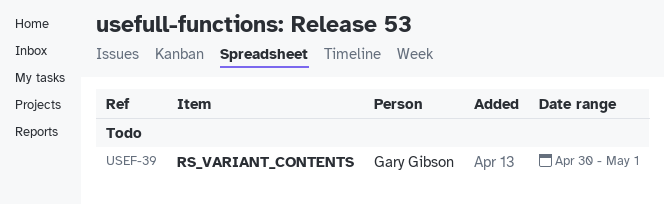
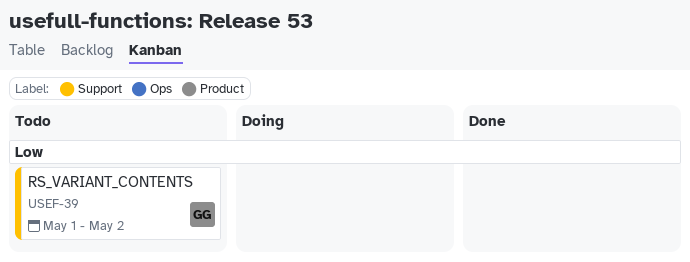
USEF-39, start: Apr 30 -> May 1
USEF-39, due: May 1 -> May 2

